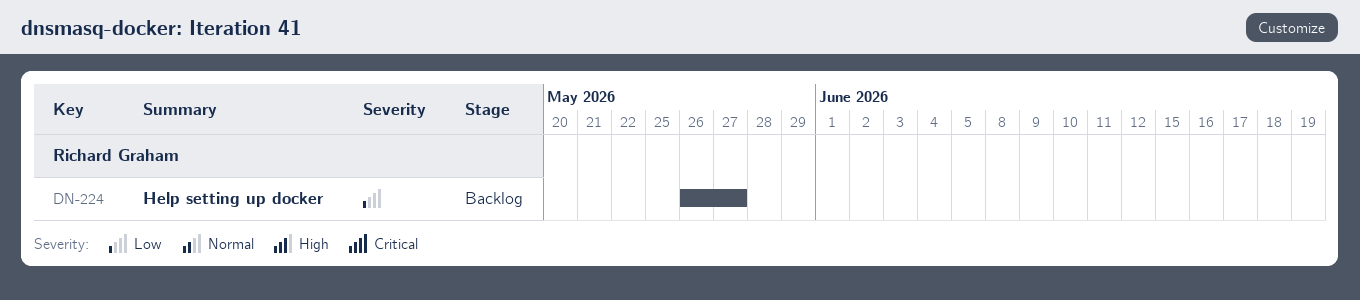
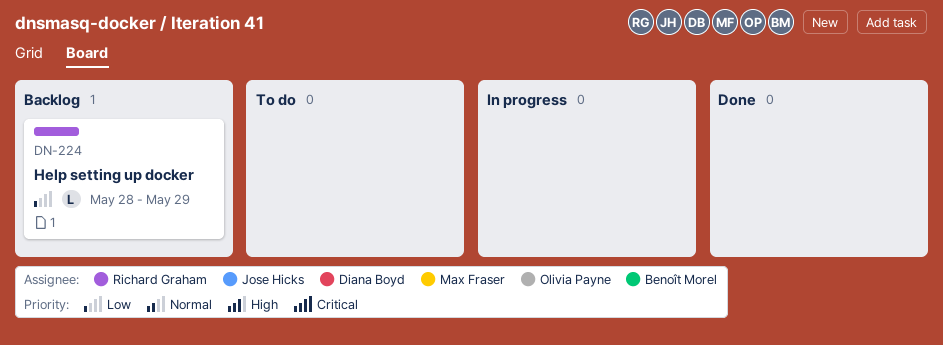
DN-224, start: May 26 -> May 28
DN-224, due: May 27 -> May 29

